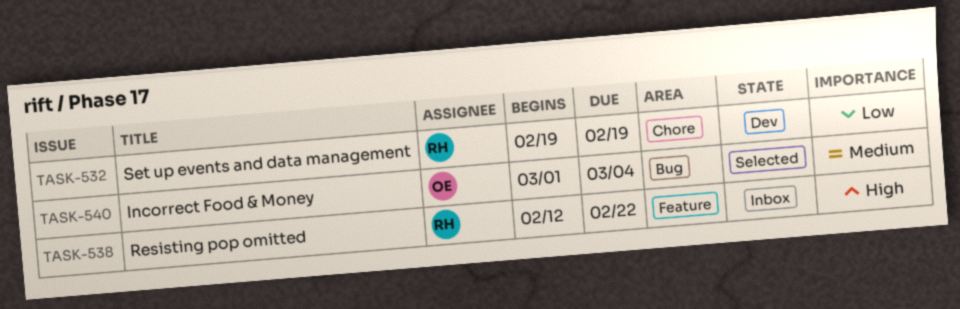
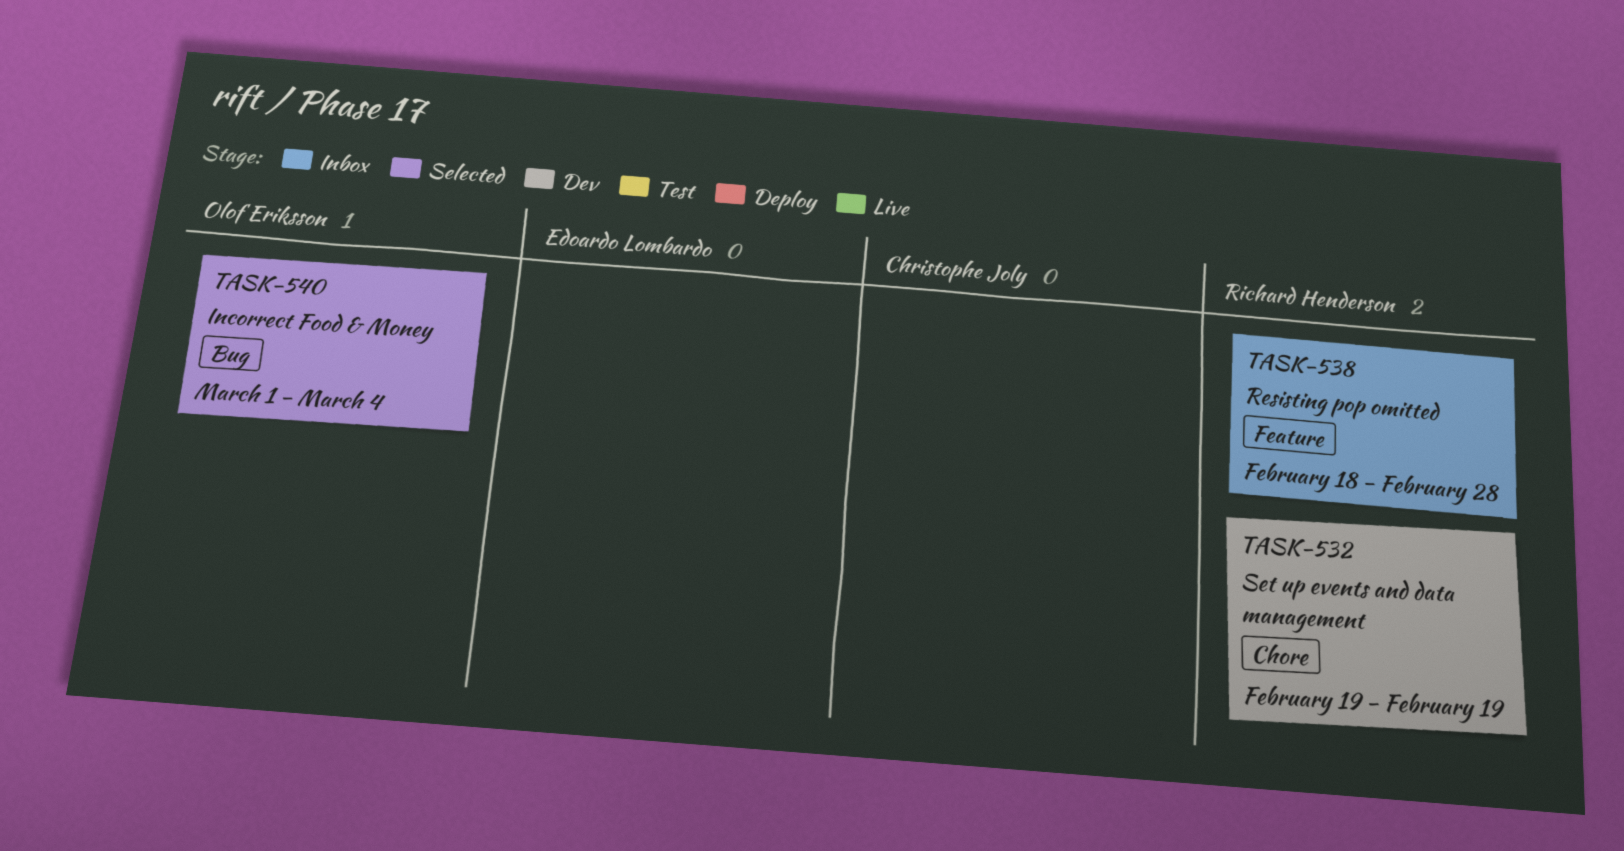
TASK-538, start: Feb 12 -> Feb 18
TASK-538, due: Feb 22 -> Feb 28

